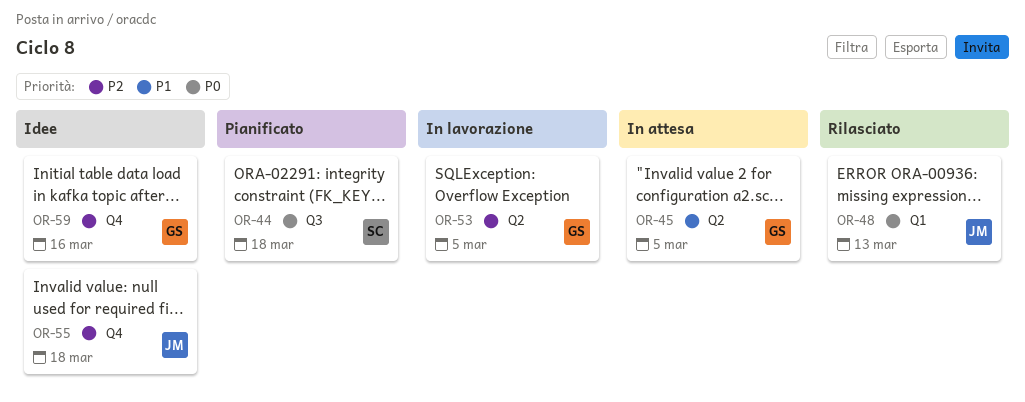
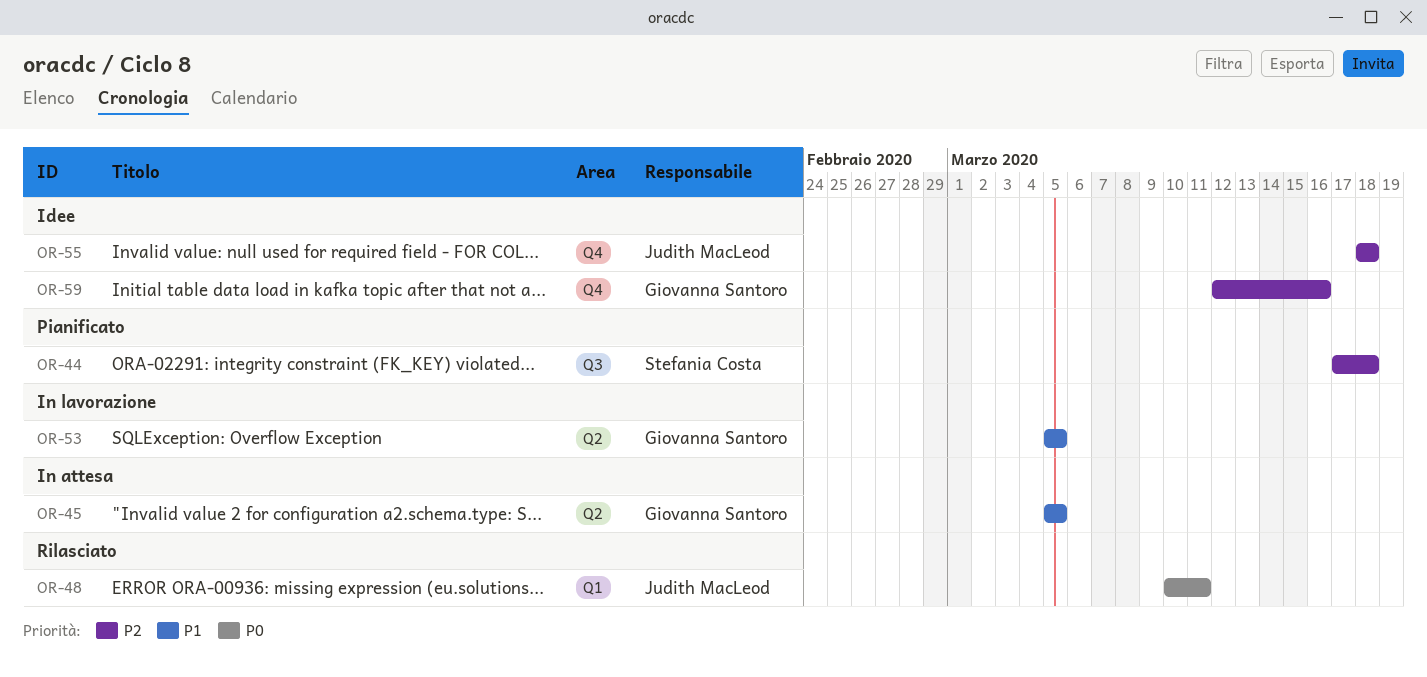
OR-44, priority: P0 -> P2
OR-48, due: Mar 13 -> Mar 11
OR-53, priority: P2 -> P1

